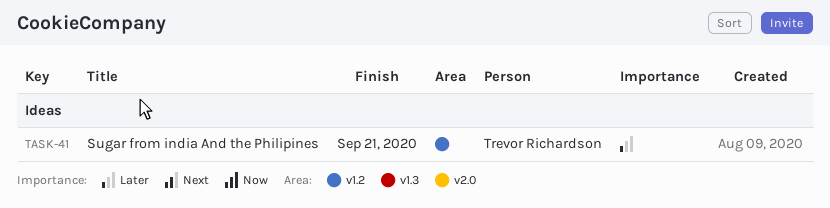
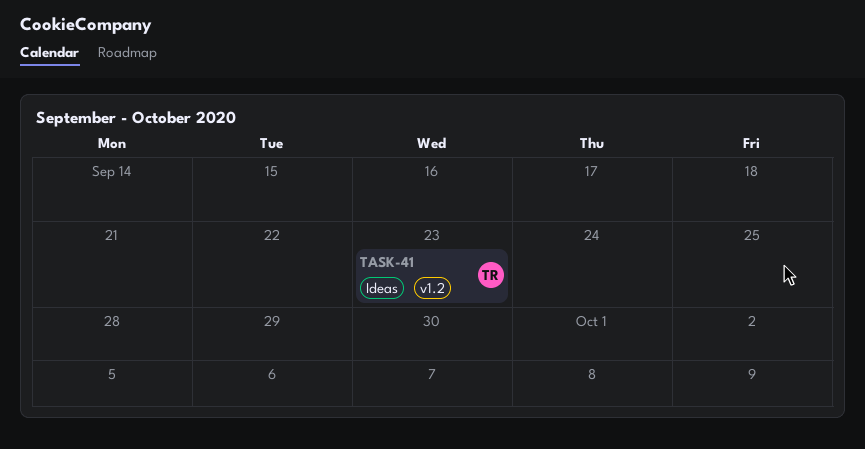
TASK-41, due: Sep 21 -> Sep 23

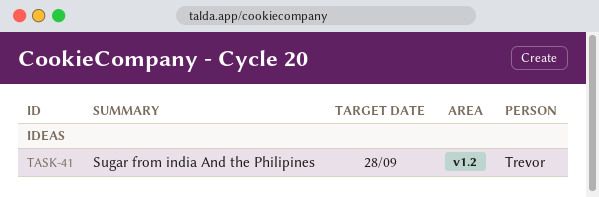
TASK-41, due: Sep 23 -> Sep 28

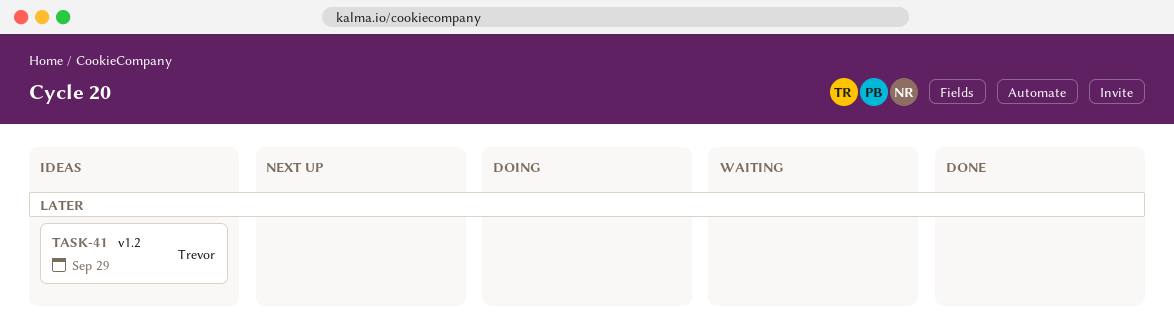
TASK-41, due: Sep 28 -> Sep 29

